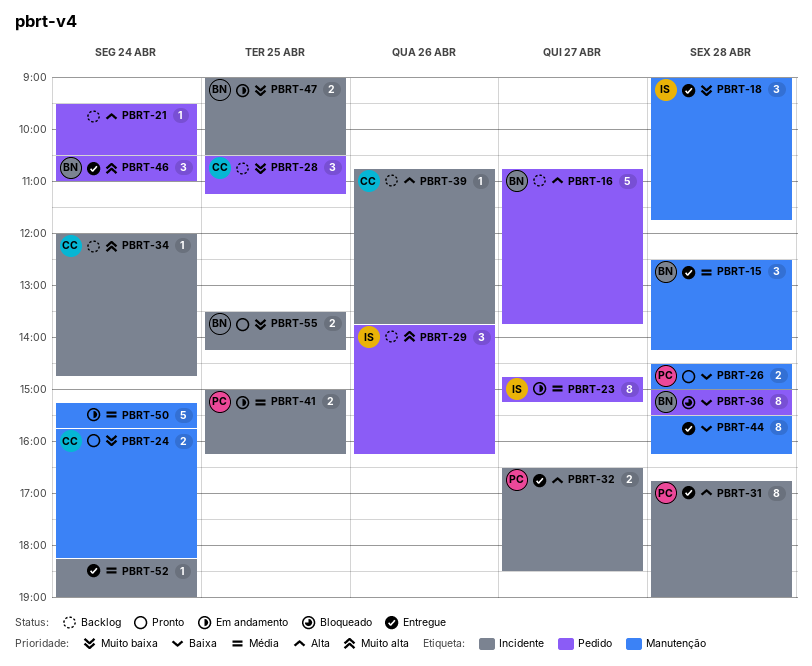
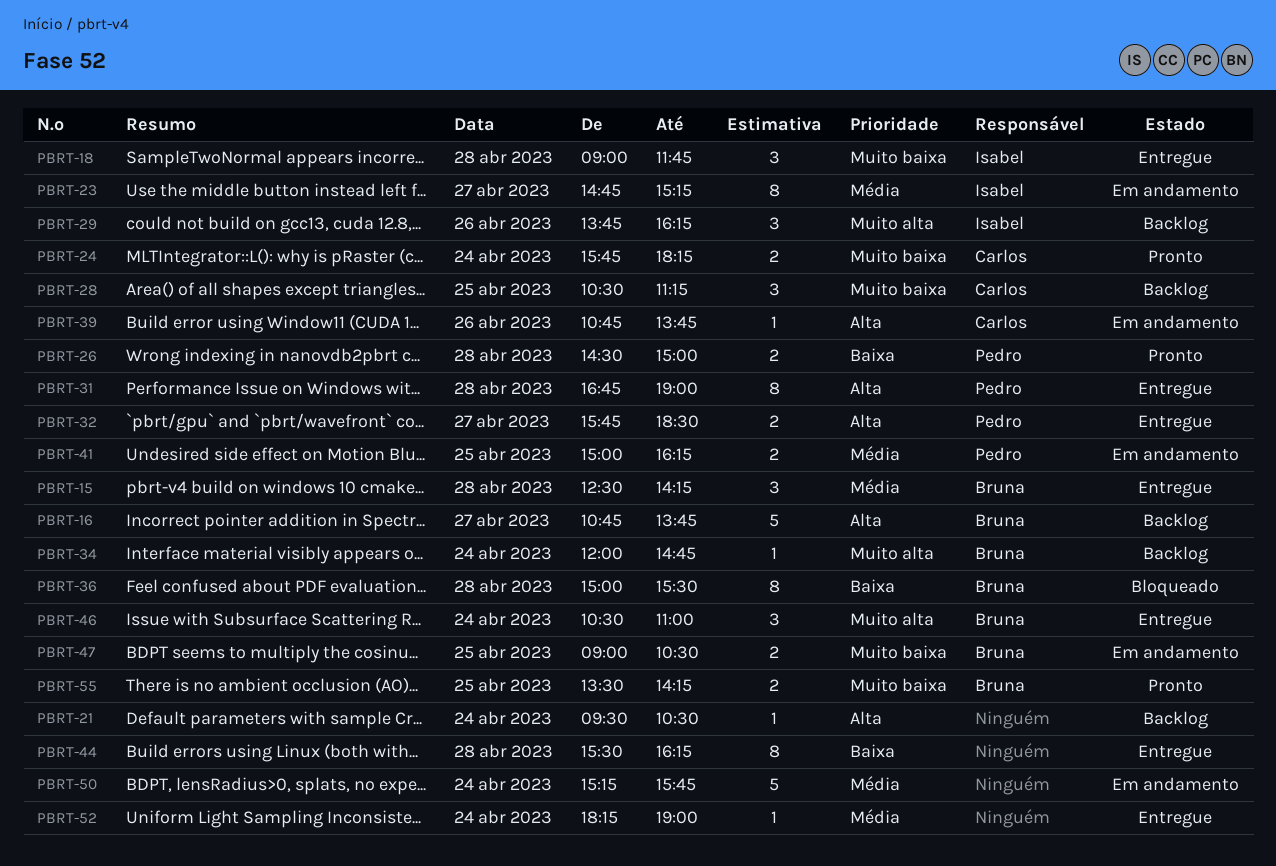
PBRT-32, begins: 16:30 -> 15:45
PBRT-34, owner: Carlos -> Bruna
PBRT-39, status: Backlog -> Em andamento

